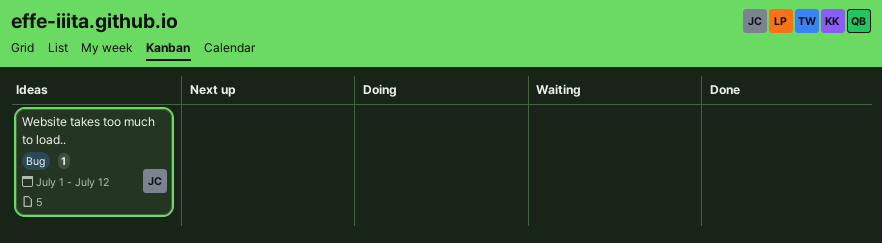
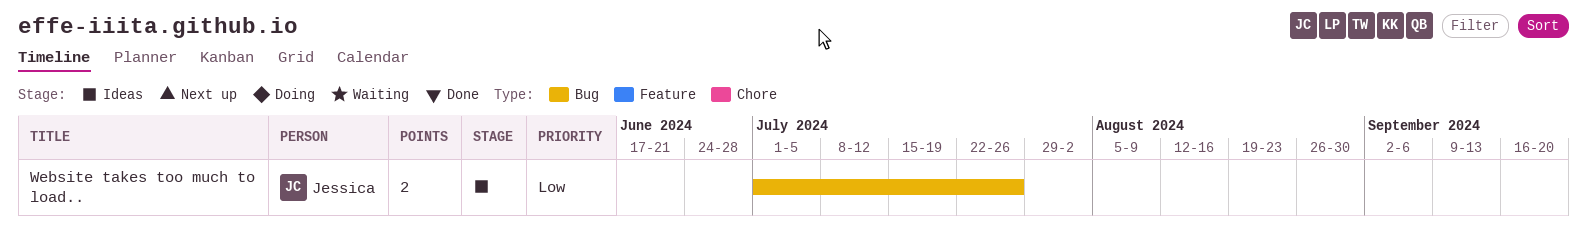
Website takes too much to load.., estimate: 1 -> 2
Website takes too much to load.., due: Jul 12 -> Jul 26

